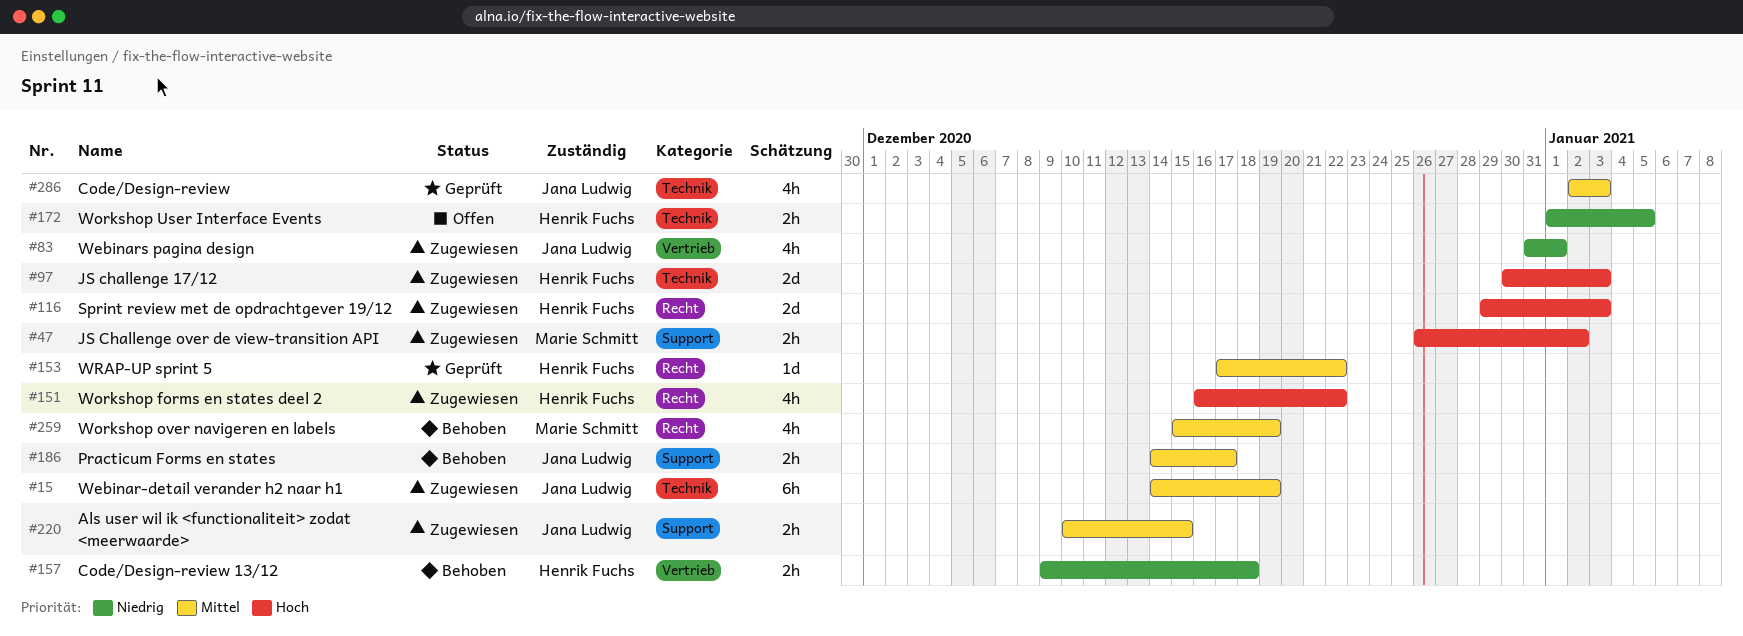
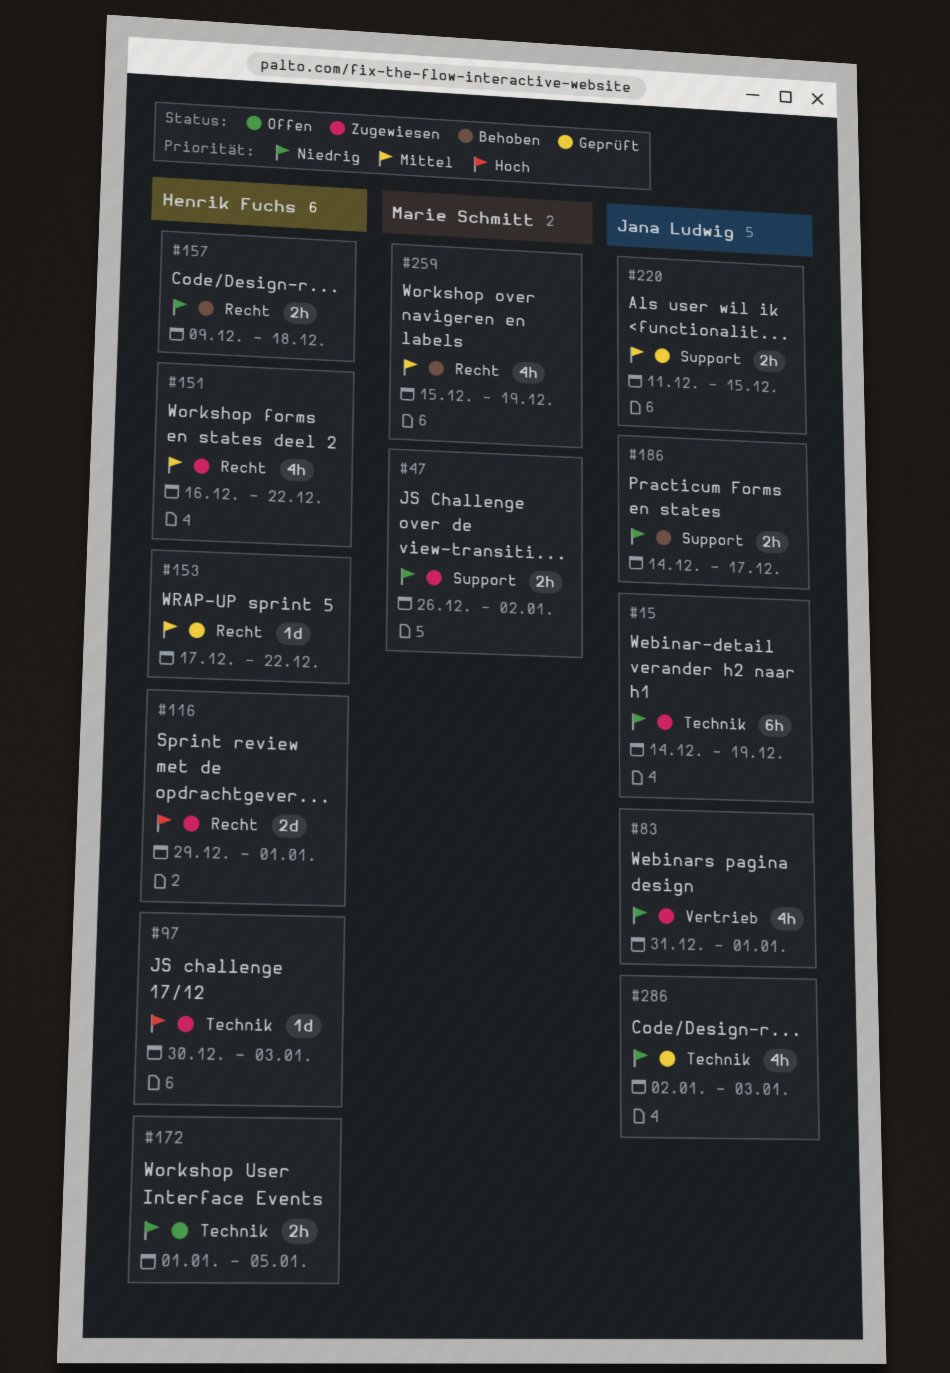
#15, priority: Mittel -> Niedrig
#47, priority: Hoch -> Niedrig
#97, estimate: 2d -> 1d
#116, due: Jan 3 -> Jan 1
#151, priority: Hoch -> Mittel
#157, label: Vertrieb -> Recht
#186, priority: Mittel -> Niedrig
#220, status: Zugewiesen -> Geprüft
#220, start: Dec 10 -> Dec 11
#286, priority: Mittel -> Niedrig

